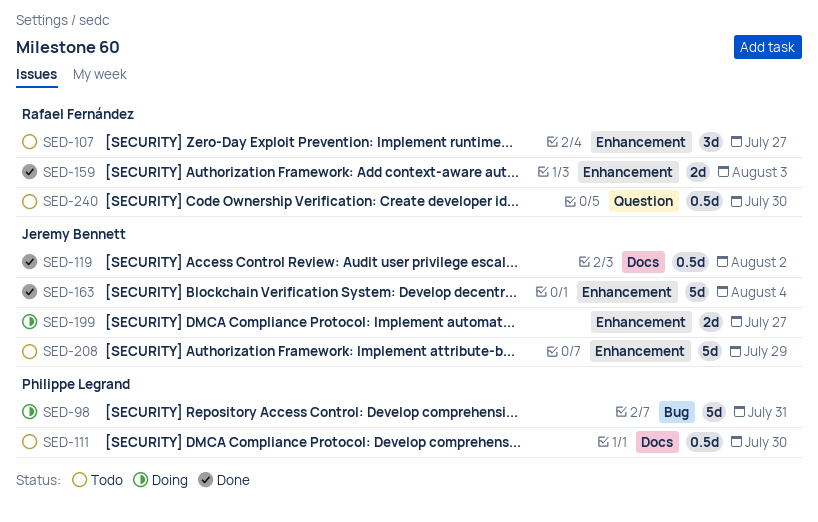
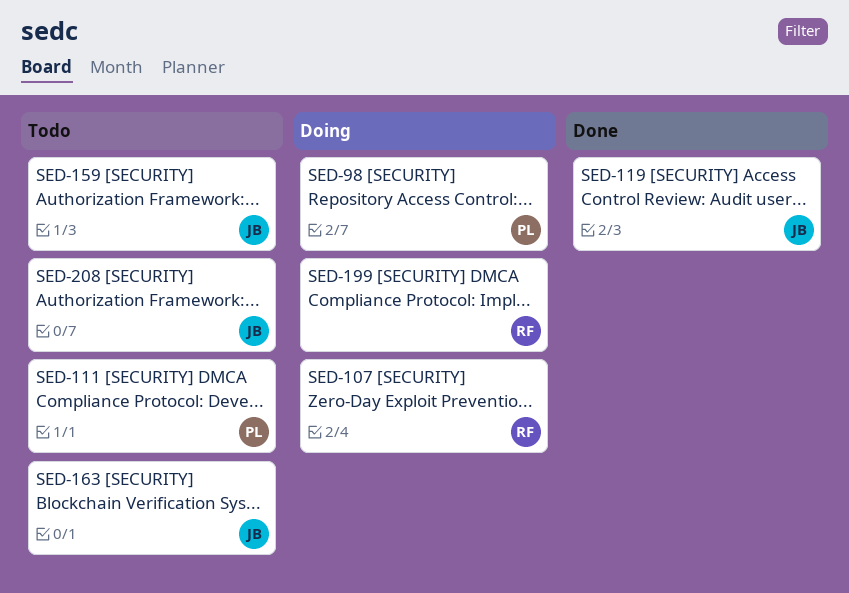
SED-107, status: Todo -> Doing
SED-159, status: Done -> Todo
SED-159, owner: Rafael Fernández -> Jeremy Bennett
SED-163, status: Done -> Todo
SED-199, owner: Jeremy Bennett -> Rafael Fernández
SED-240: present -> none

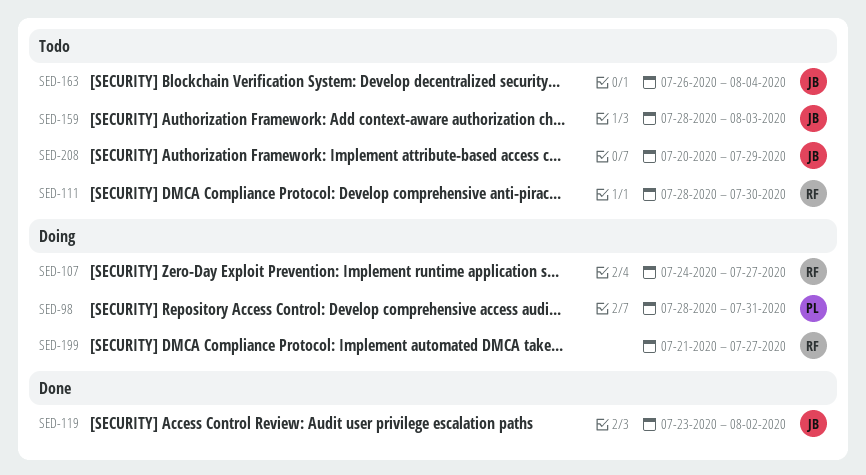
SED-111, owner: PL -> RF

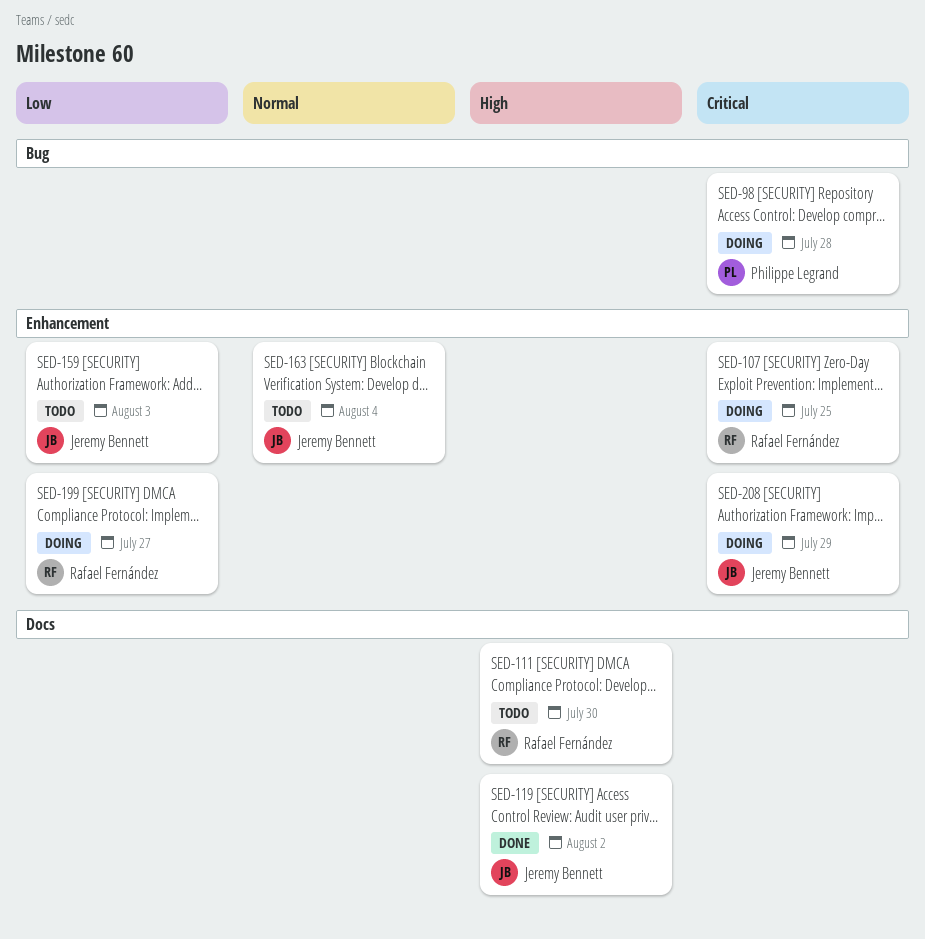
SED-98, due: Jul 31 -> Jul 28
SED-107, due: Jul 27 -> Jul 25
SED-208, status: Todo -> Doing

